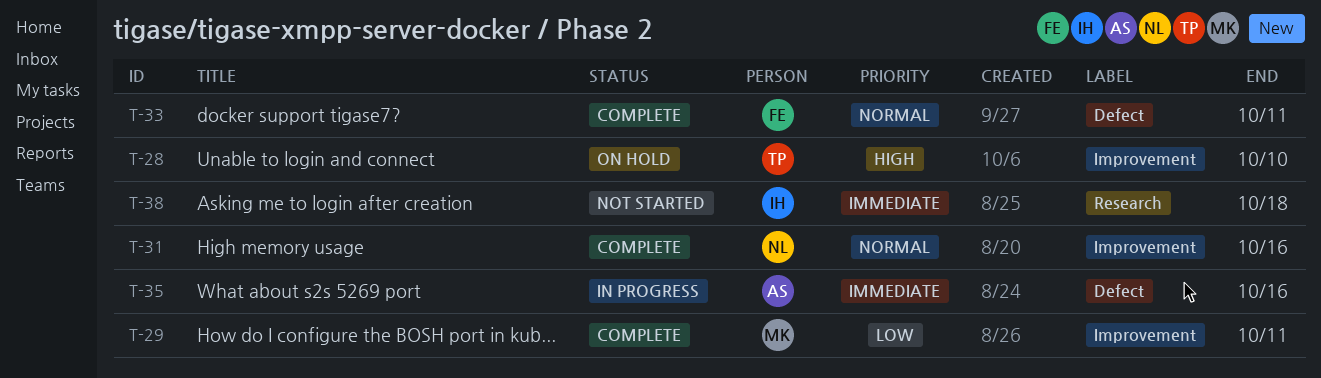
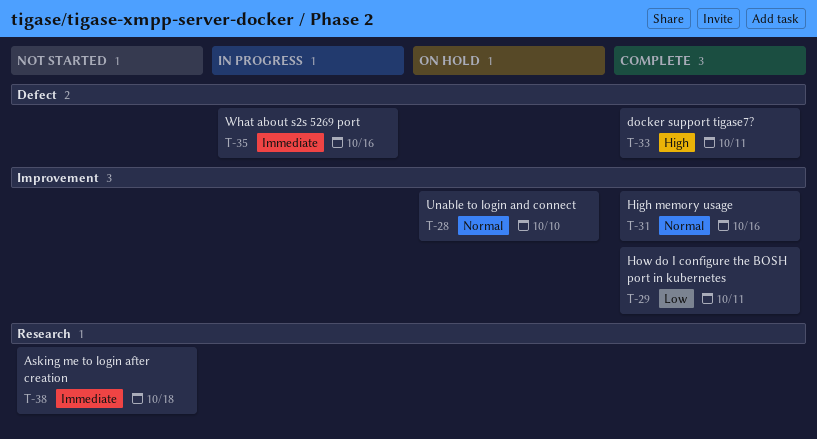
T-28, priority: High -> Normal
T-33, priority: Normal -> High

